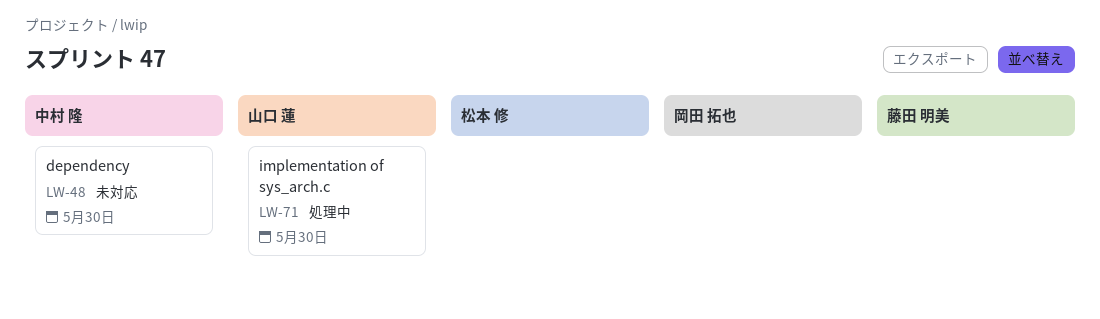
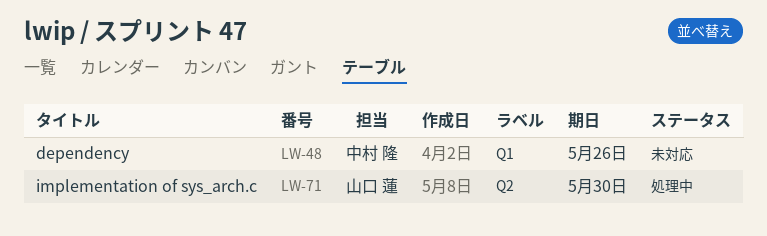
LW-48, due: May 30 -> May 26

